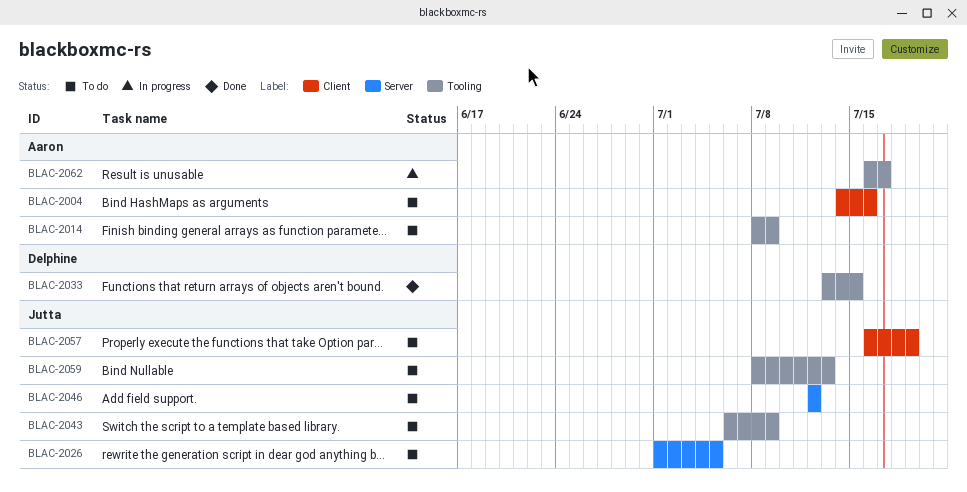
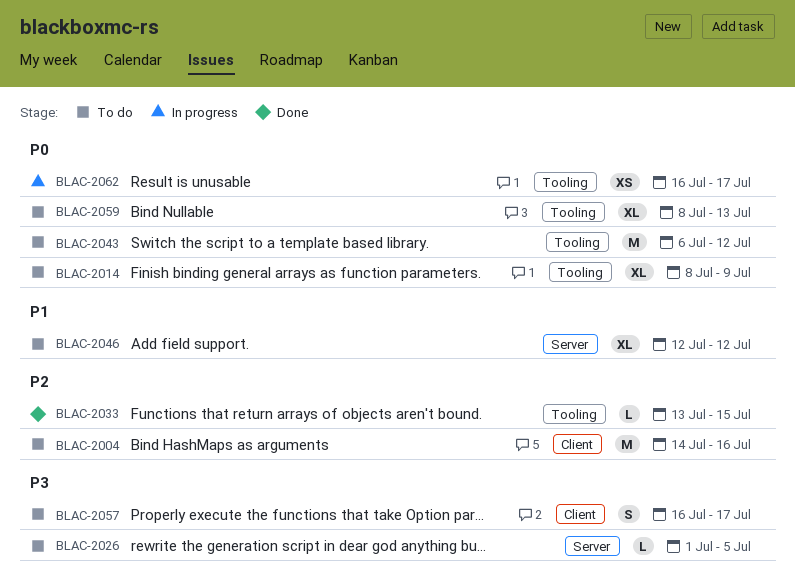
BLAC-2043, due: Jul 9 -> Jul 12
BLAC-2057, due: Jul 19 -> Jul 17

